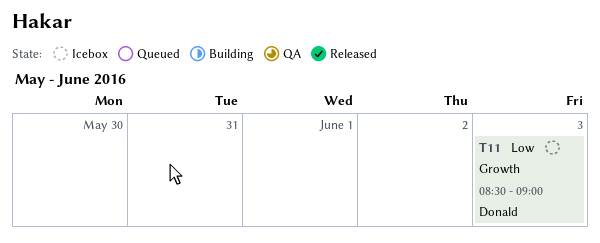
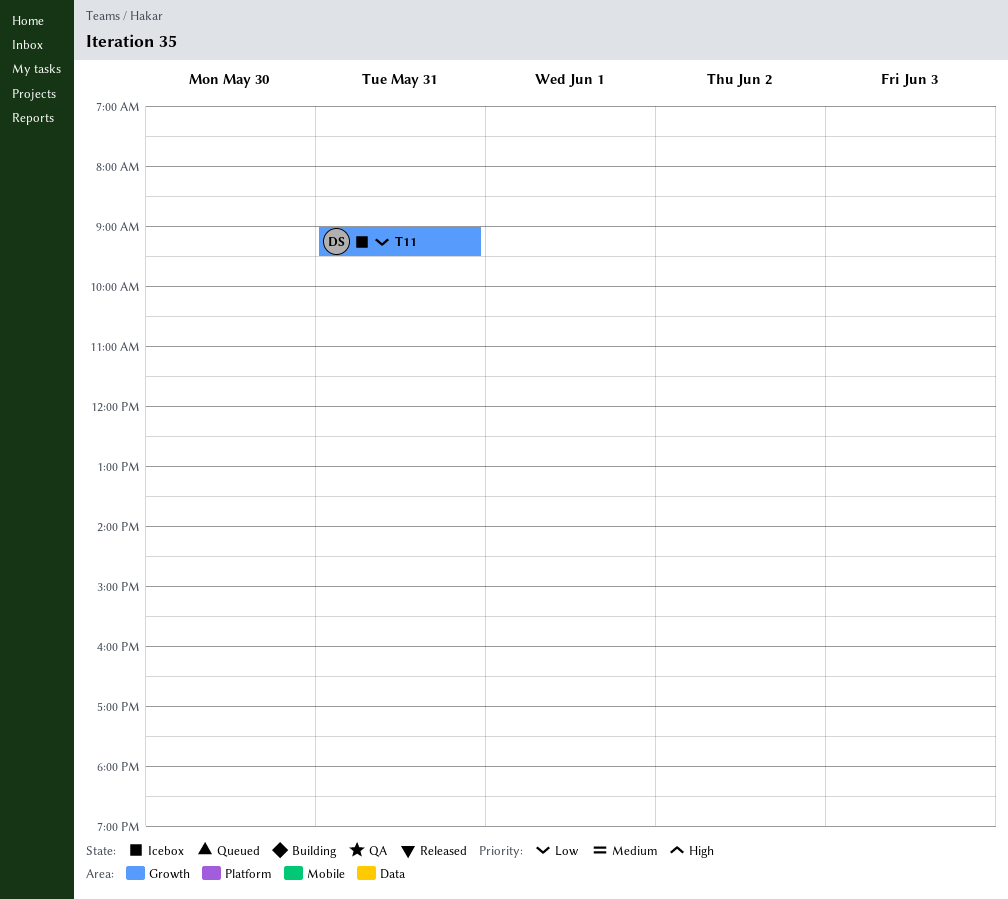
T11, day: Jun 3 -> May 31
T11, begins: 08:30 -> 09:00
T11, ends: 09:00 -> 09:30

